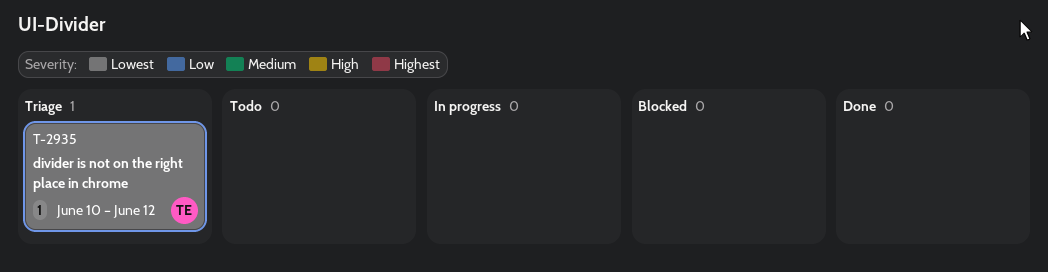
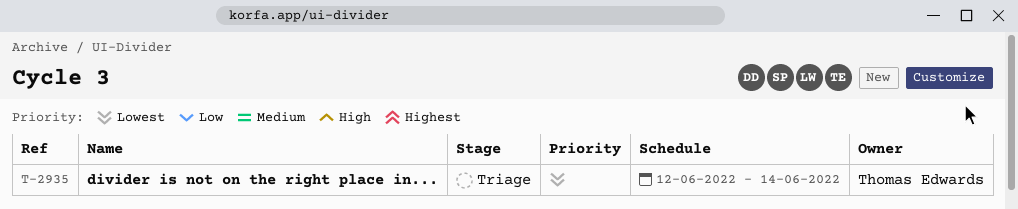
T-2935, start: Jun 10 -> Jun 12
T-2935, due: Jun 12 -> Jun 14

